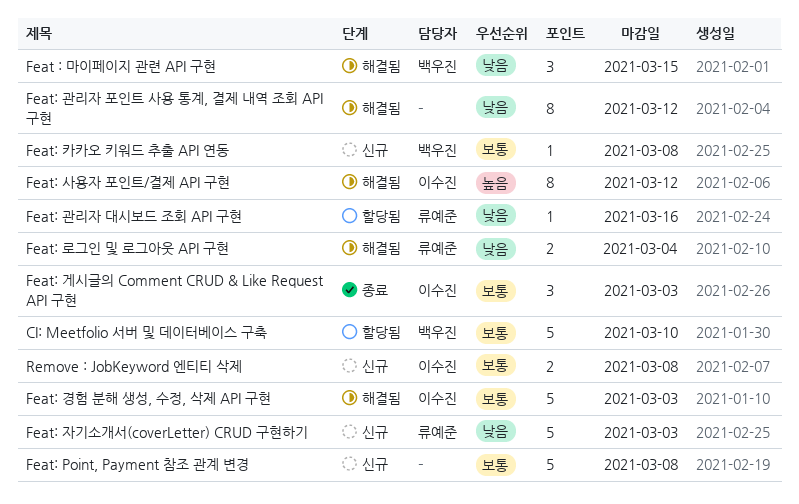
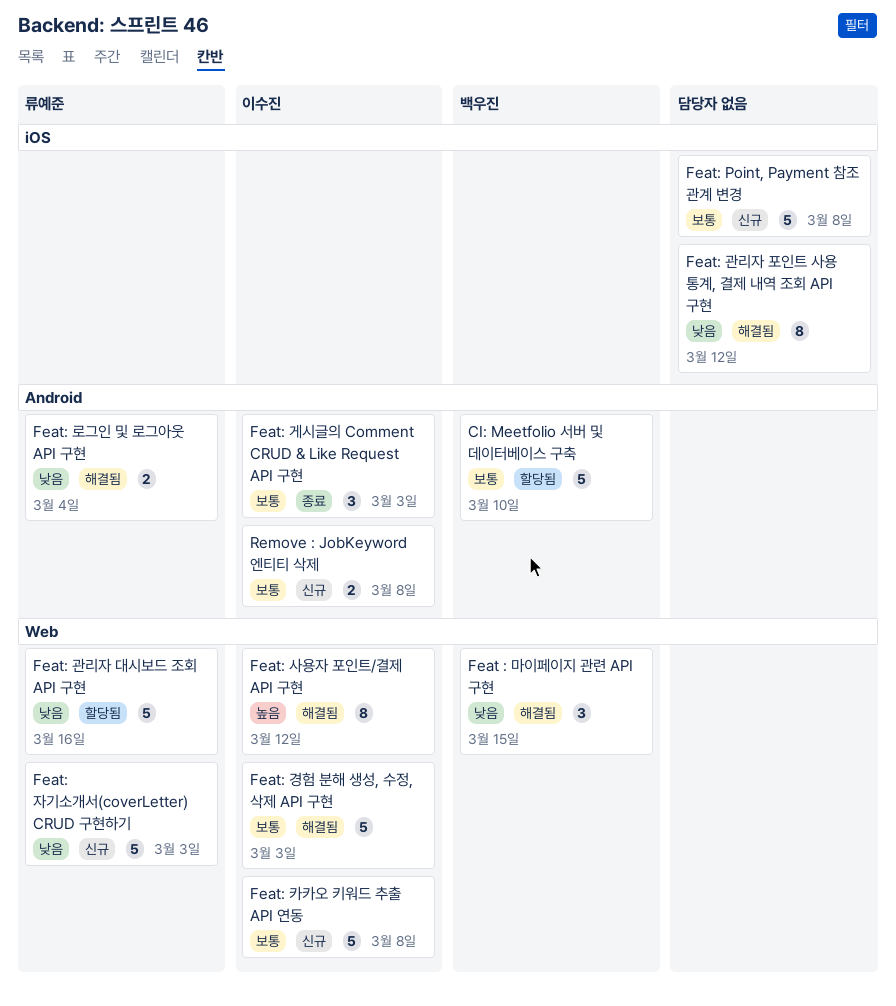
Feat: 관리자 대시보드 조회 API 구현, estimate: 1 -> 5
Feat: 카카오 키워드 추출 API 연동, owner: 백우진 -> 이수진
Feat: 카카오 키워드 추출 API 연동, estimate: 1 -> 5

